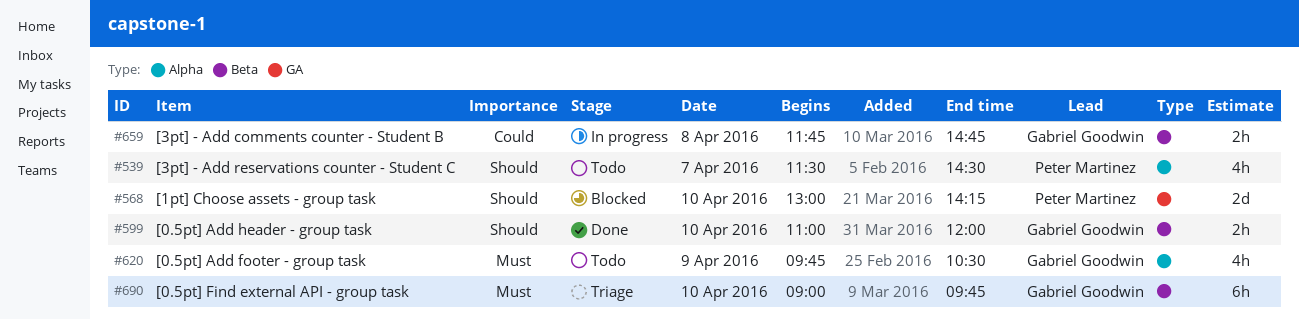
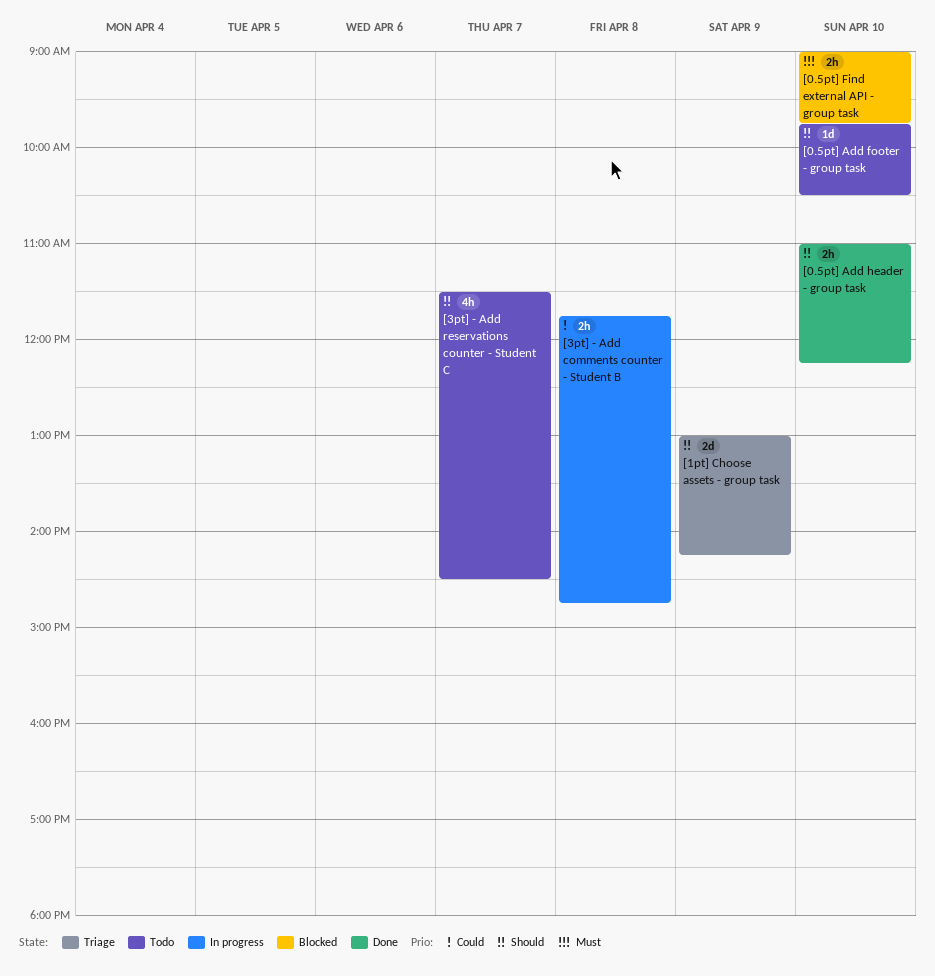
[0.5pt] Add footer - group task, priority: Must -> Should
[0.5pt] Add footer - group task, estimate: 4h -> 1d
[0.5pt] Add footer - group task, day: Apr 9 -> Apr 10
[0.5pt] Add header - group task, ends: 12:00 -> 12:15
[0.5pt] Find external API - group task, status: Triage -> Blocked
[0.5pt] Find external API - group task, estimate: 6h -> 2h
[1pt] Choose assets - group task, status: Blocked -> Triage
[1pt] Choose assets - group task, day: Apr 10 -> Apr 9

